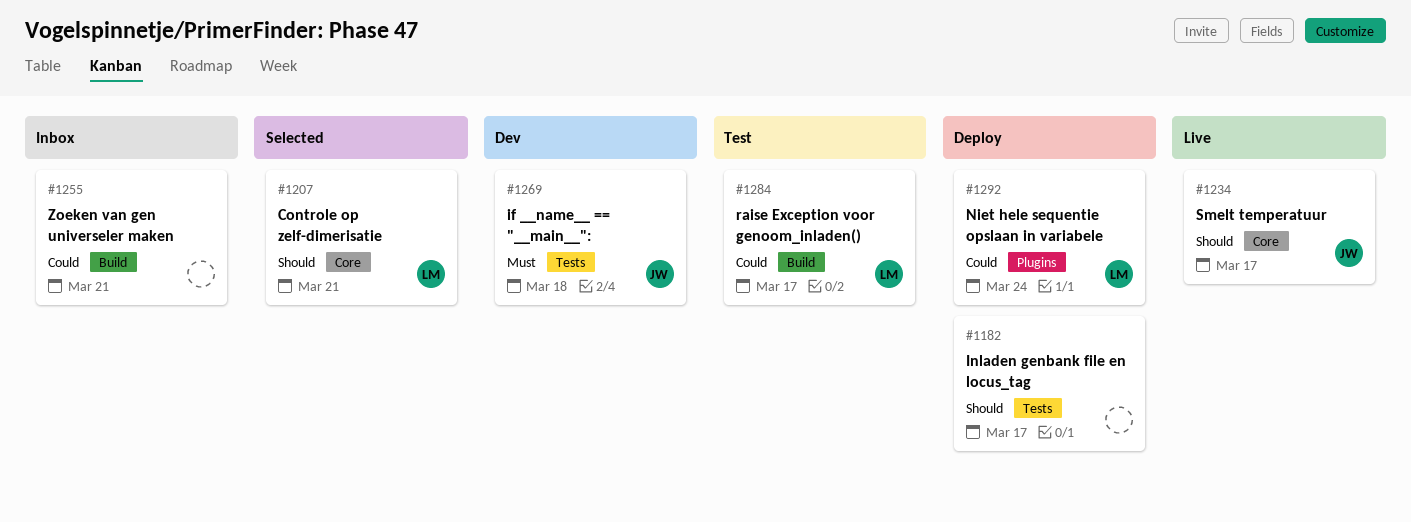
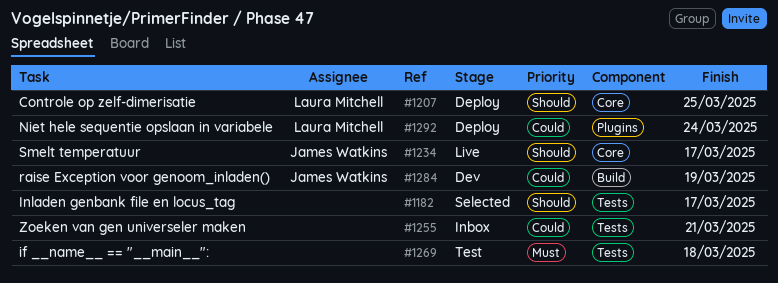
#1182, status: Deploy -> Selected
#1207, status: Selected -> Deploy
#1207, due: Mar 21 -> Mar 25
#1255, label: Build -> Tests
#1269, status: Dev -> Test
#1269, owner: James Watkins -> none
#1284, status: Test -> Dev
#1284, owner: Laura Mitchell -> James Watkins
#1284, due: Mar 17 -> Mar 19

